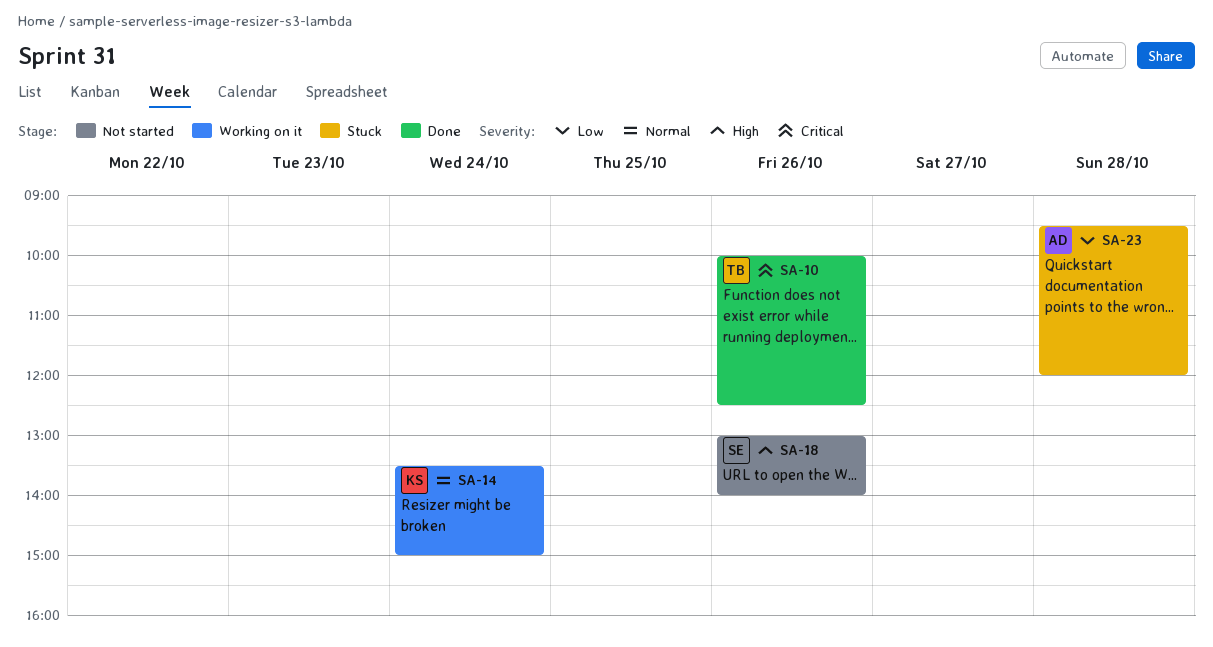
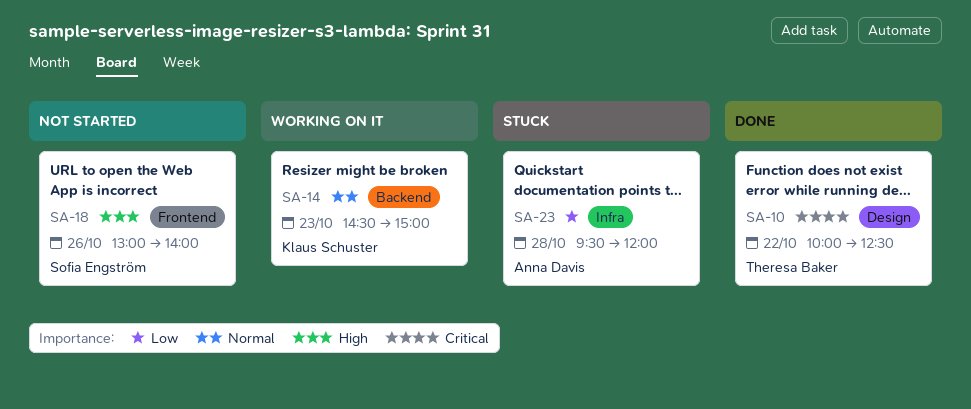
SA-10, day: Oct 26 -> Oct 22
SA-14, day: Oct 24 -> Oct 23
SA-14, begins: 13:30 -> 14:30

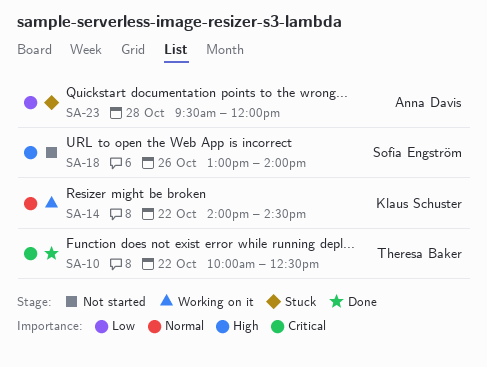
SA-14, day: Oct 23 -> Oct 22
SA-14, begins: 14:30 -> 14:00
SA-14, ends: 15:00 -> 14:30

